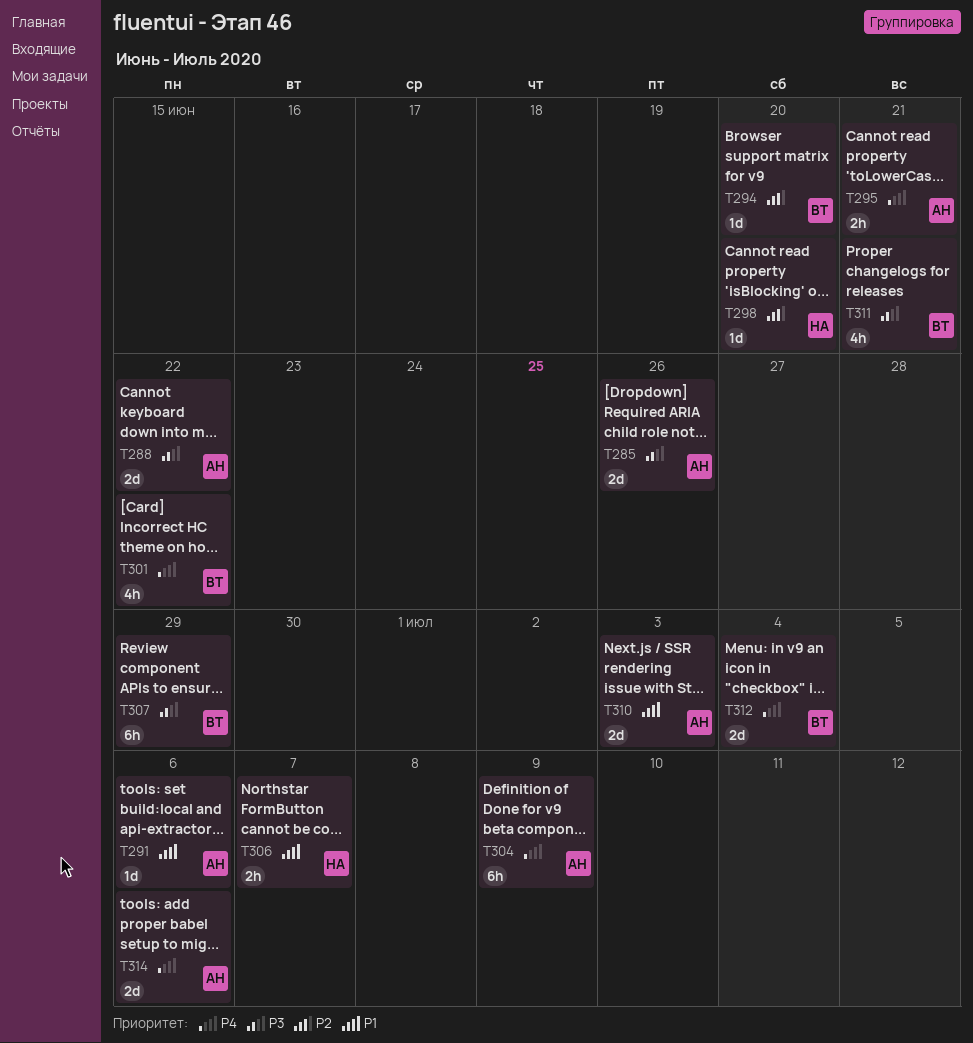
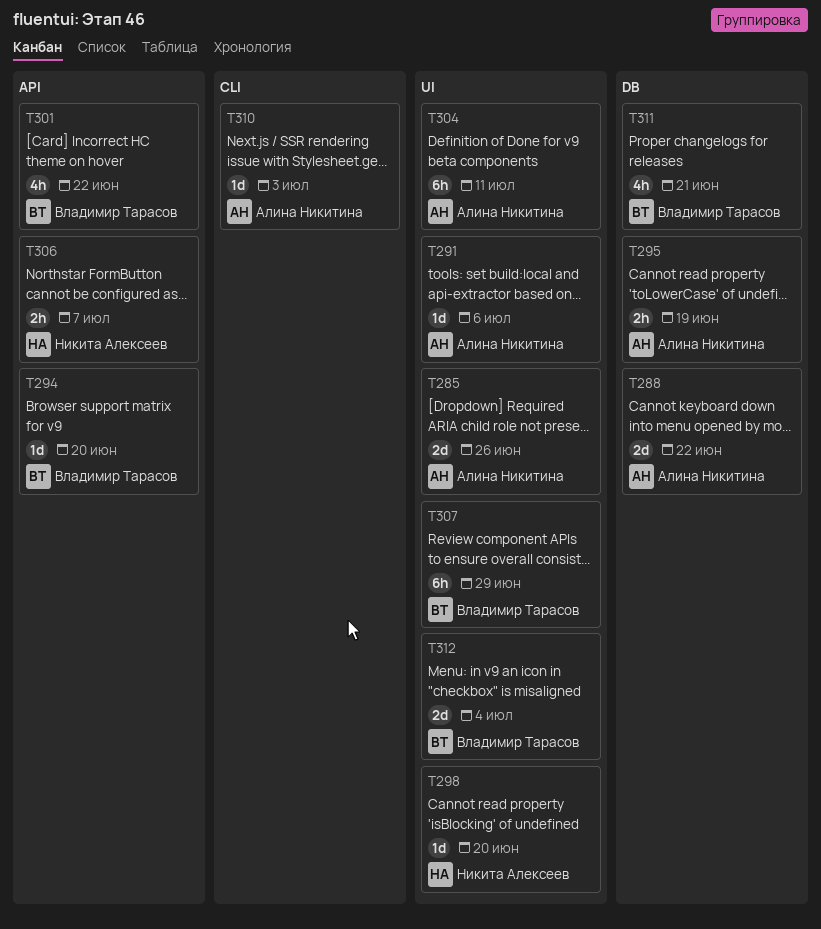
T295, due: Jun 21 -> Jun 19
T304, due: Jul 9 -> Jul 11
T310, estimate: 2d -> 1d
T314: present -> none

